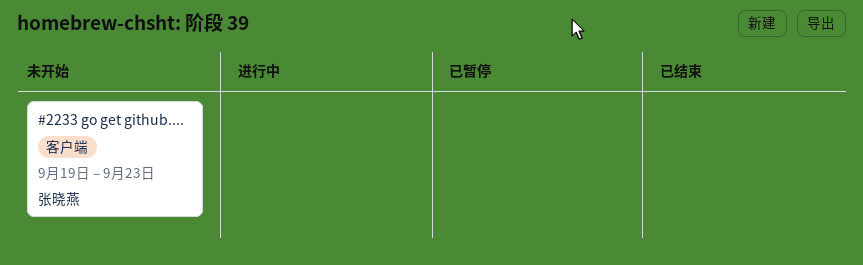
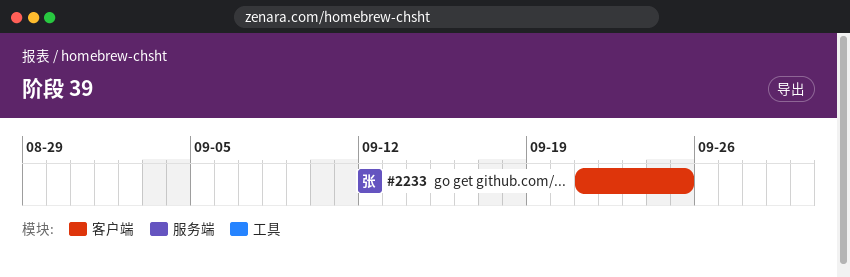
#2233, start: Sep 19 -> Sep 21
#2233, due: Sep 23 -> Sep 25

